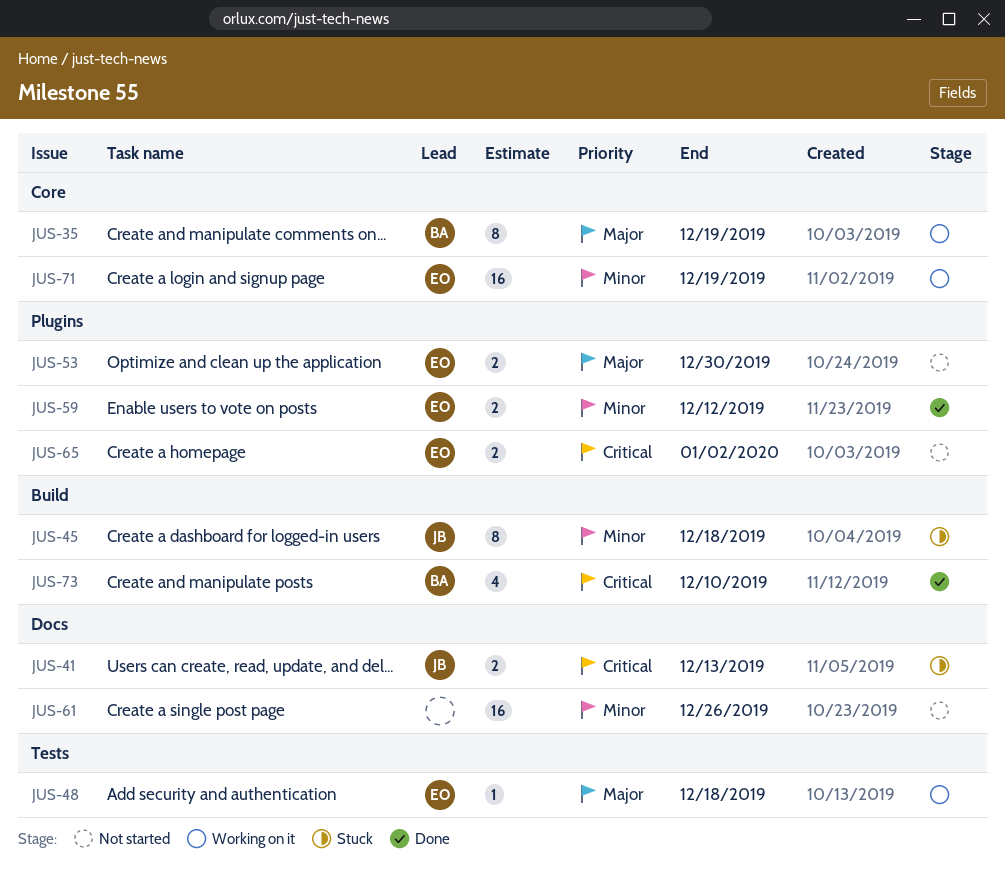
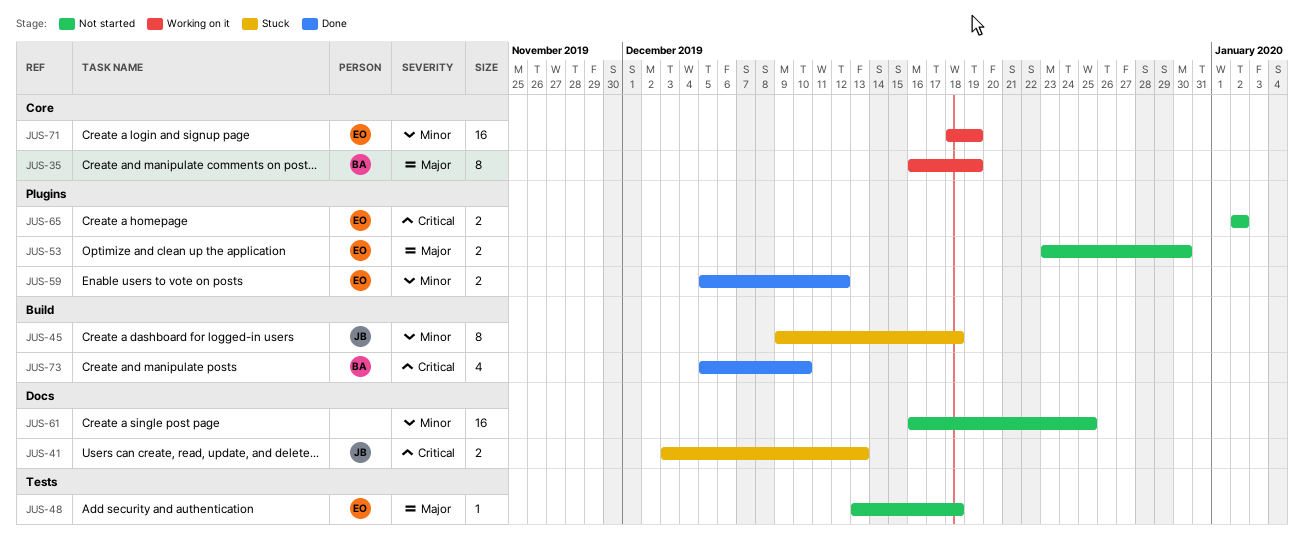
JUS-48, status: Working on it -> Not started
JUS-61, due: Dec 26 -> Dec 25

